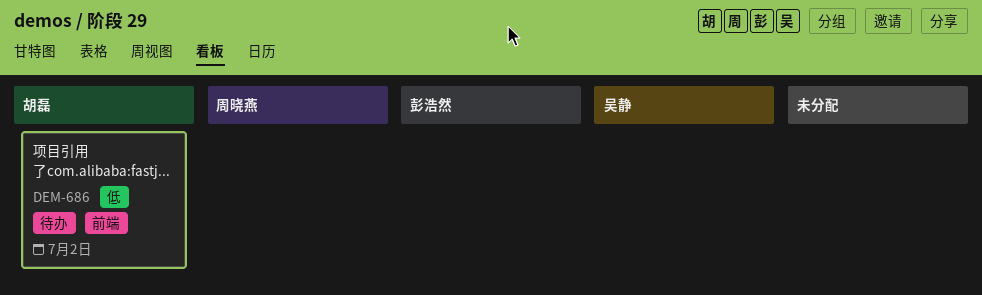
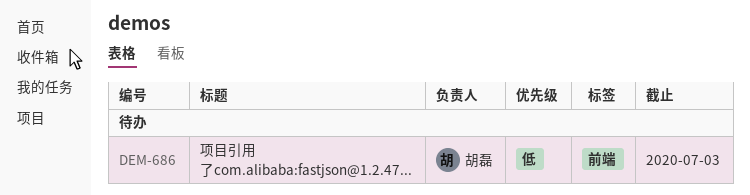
DEM-686, due: Jul 2 -> Jul 3

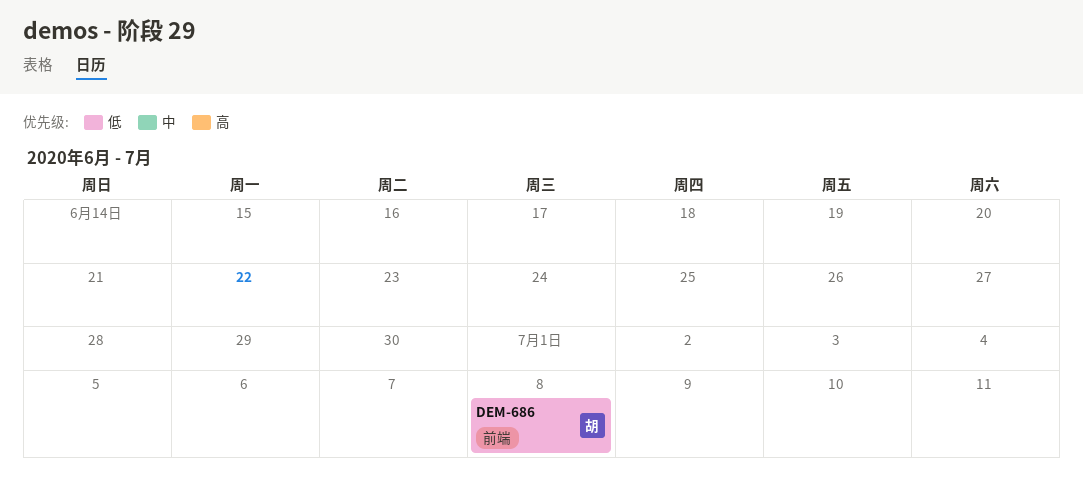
DEM-686, due: Jul 3 -> Jul 8

